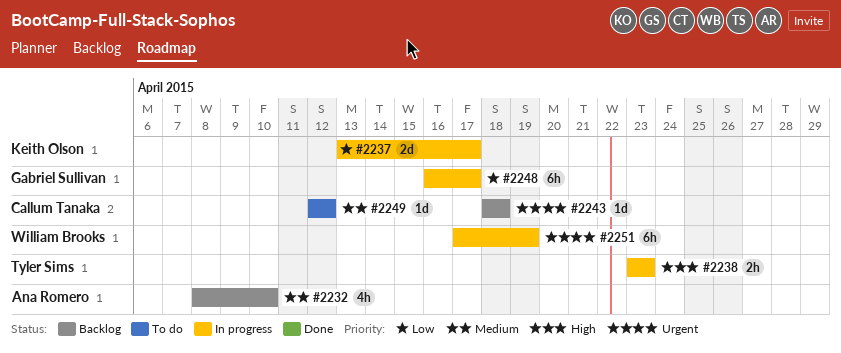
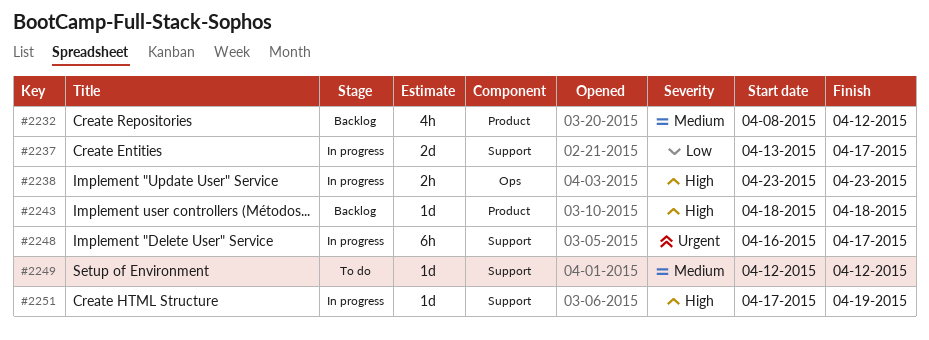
#2232, due: Apr 10 -> Apr 12
#2243, priority: Urgent -> High
#2248, priority: Low -> Urgent
#2251, priority: Urgent -> High
#2251, estimate: 6h -> 1d

